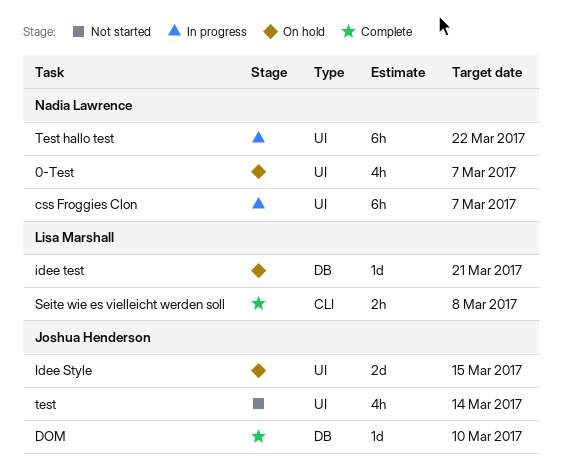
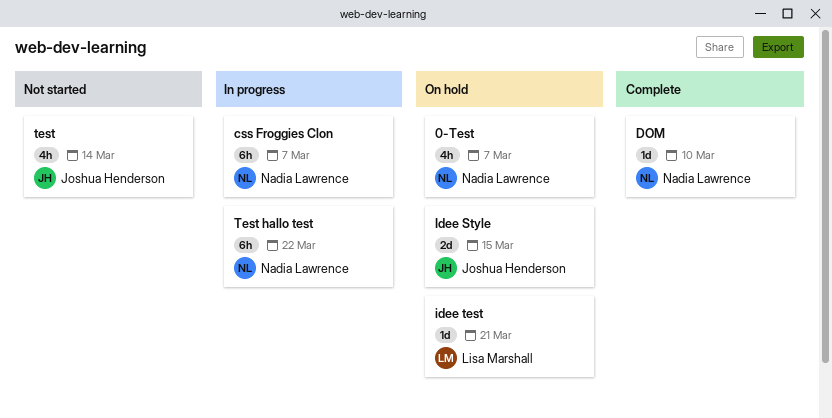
DOM, owner: Joshua Henderson -> Nadia Lawrence
Seite wie es vielleicht werden soll: present -> none

